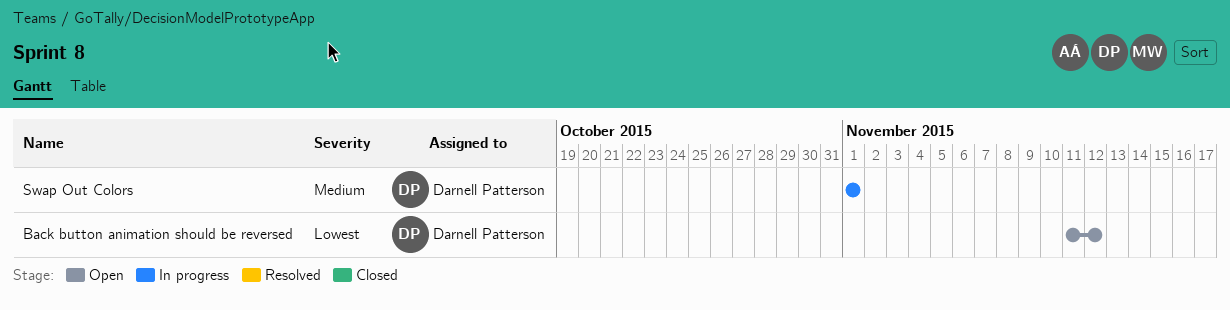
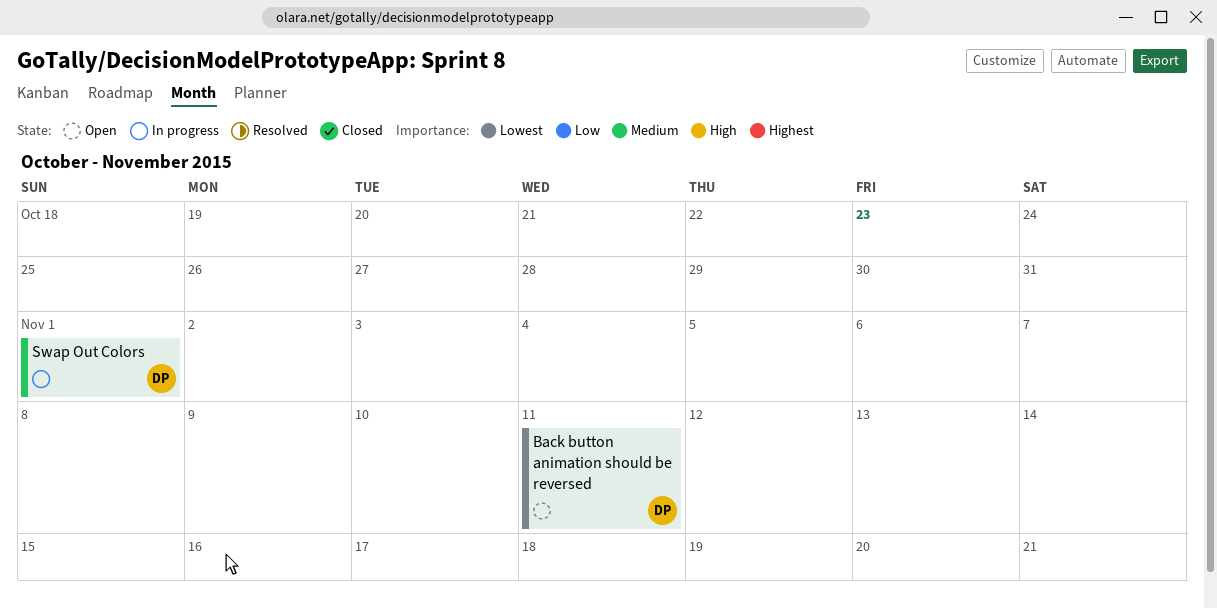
Back button animation should be reversed, due: Nov 12 -> Nov 11

